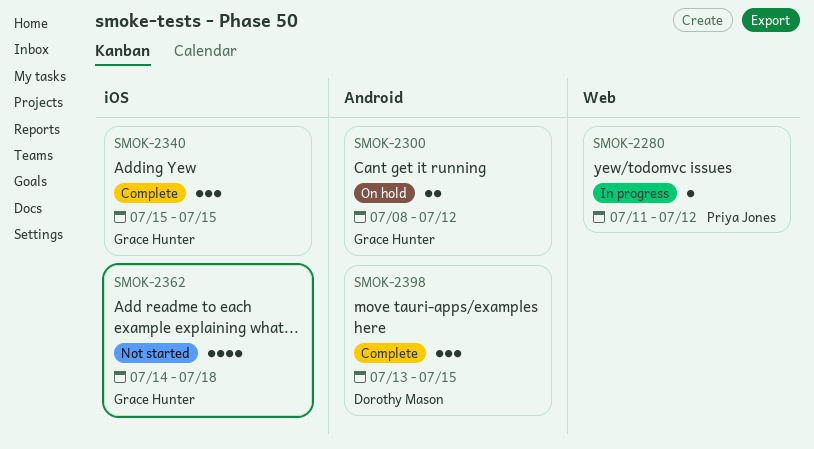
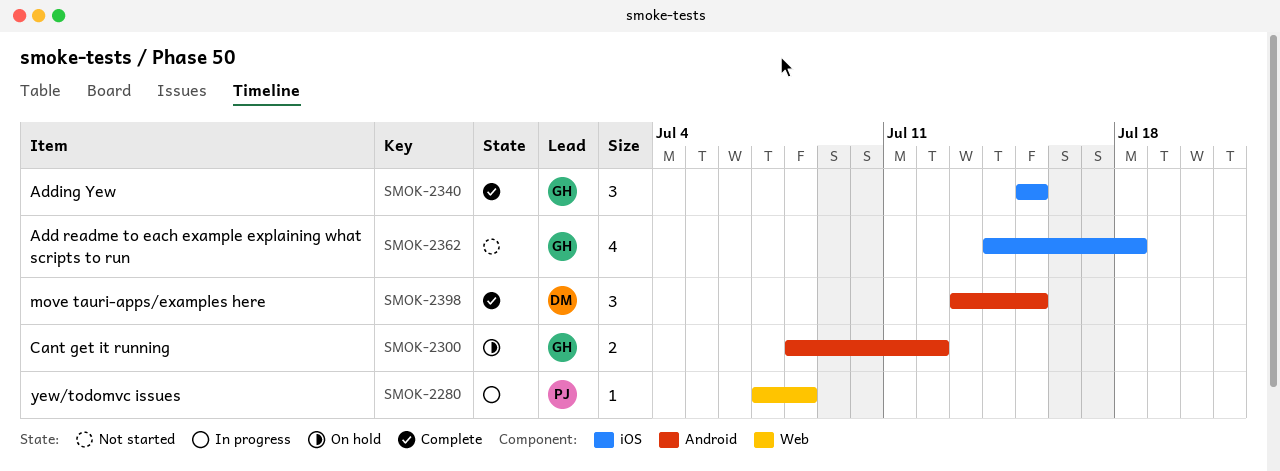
SMOK-2280, start: Jul 11 -> Jul 7
SMOK-2280, due: Jul 12 -> Jul 8

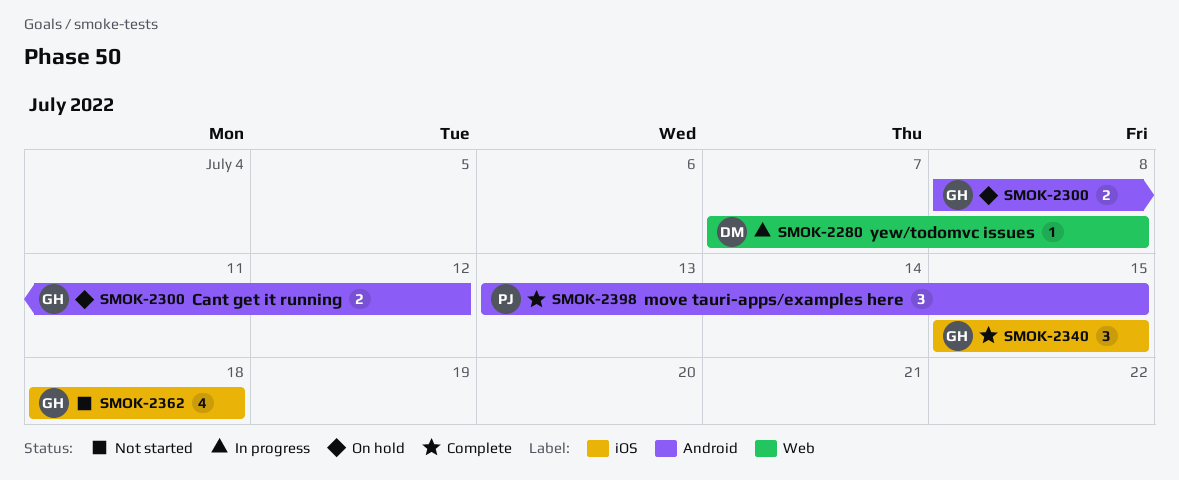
SMOK-2280, owner: PJ -> DM
SMOK-2362, start: Jul 14 -> Jul 18
SMOK-2398, owner: DM -> PJ

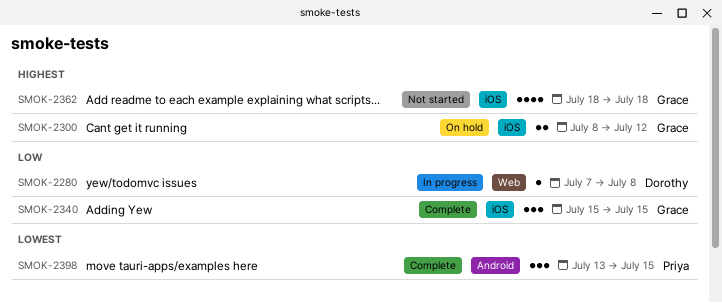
SMOK-2300, label: Android -> iOS

